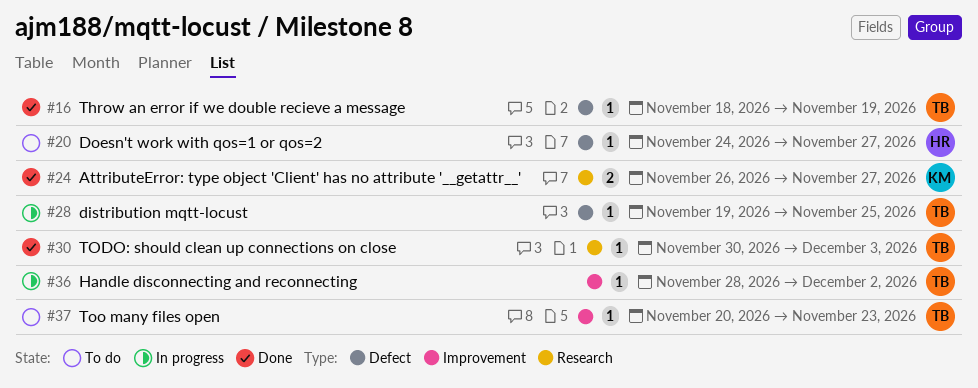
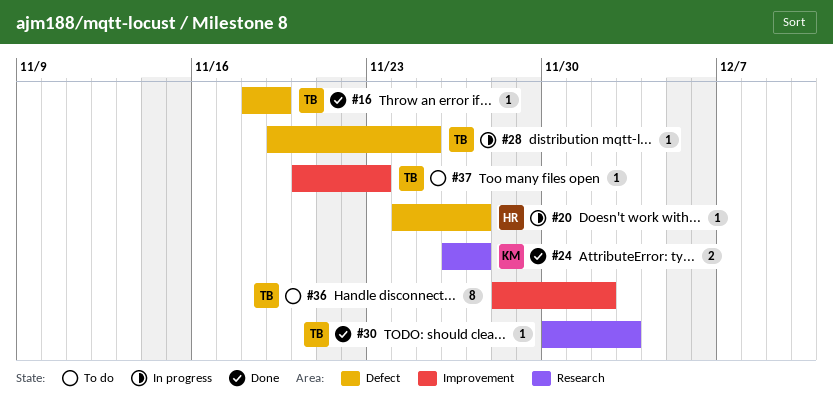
#20, status: To do -> In progress
#36, status: In progress -> To do
#36, estimate: 1 -> 8

